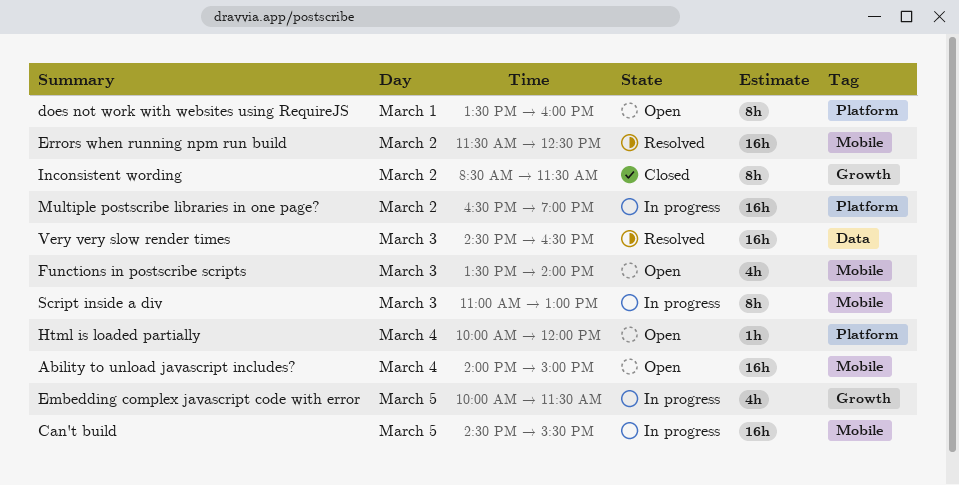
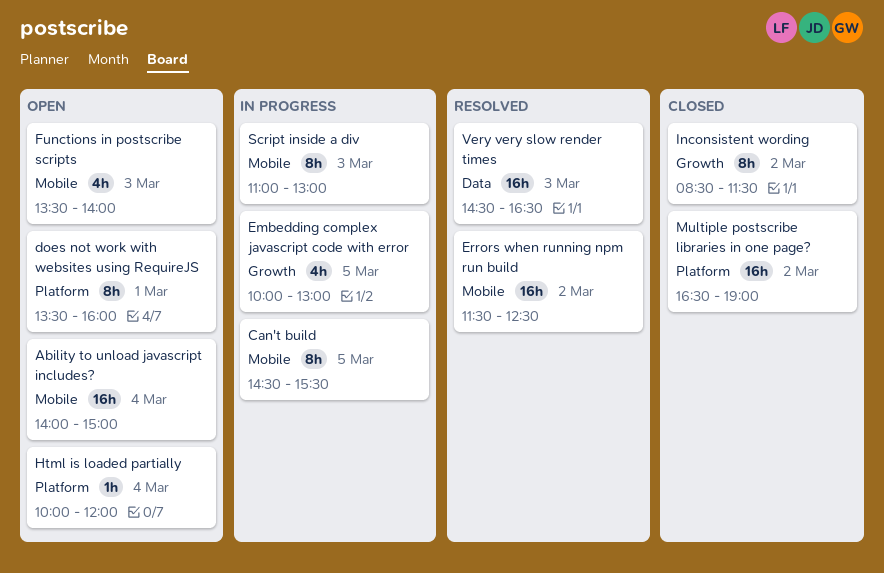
Can't build, estimate: 16h -> 8h
Embedding complex javascript code with error, ends: 11:30 -> 13:00
Multiple postscribe libraries in one page?, status: In progress -> Closed

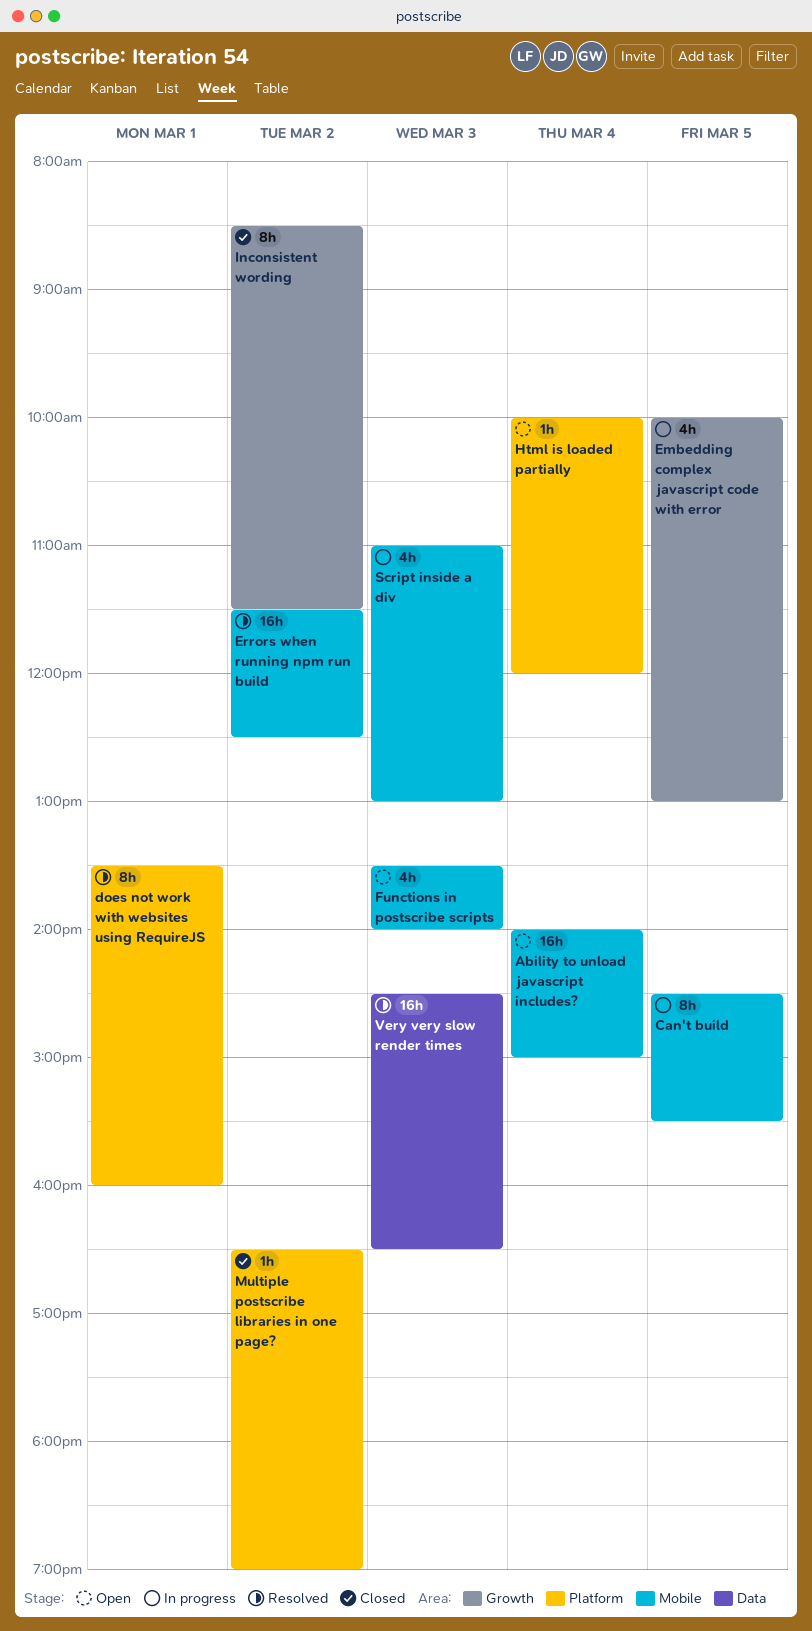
does not work with websites using RequireJS, status: Open -> Resolved
Multiple postscribe libraries in one page?, estimate: 16h -> 1h
Script inside a div, estimate: 8h -> 4h

